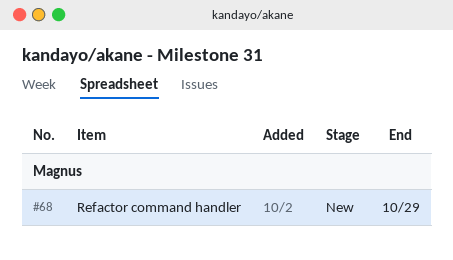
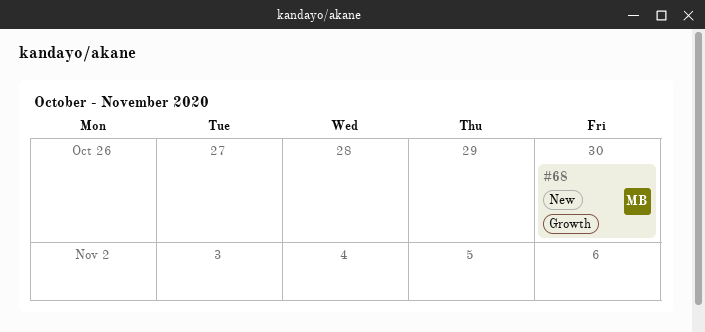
#68, due: Oct 29 -> Oct 30

